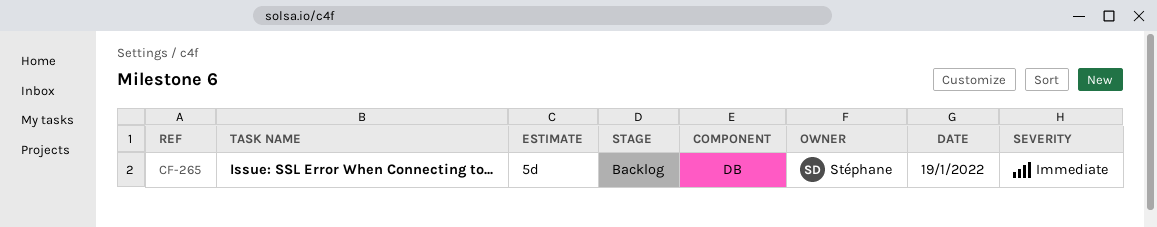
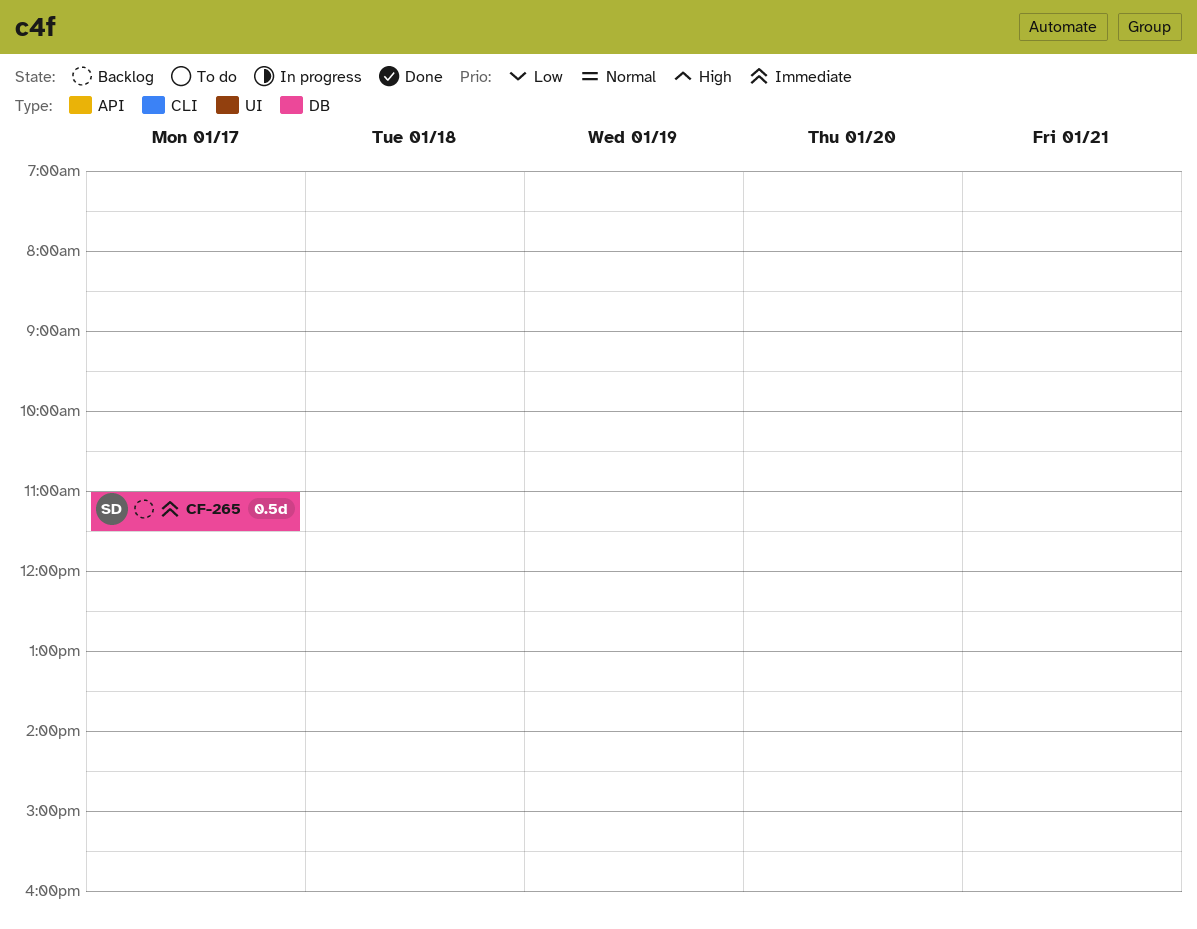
CF-265, estimate: 5d -> 0.5d
CF-265, day: Jan 19 -> Jan 17

